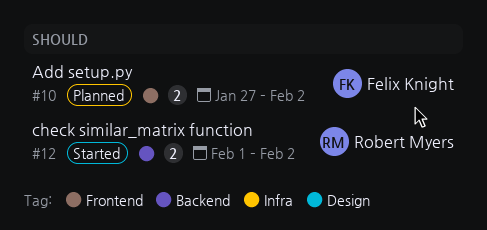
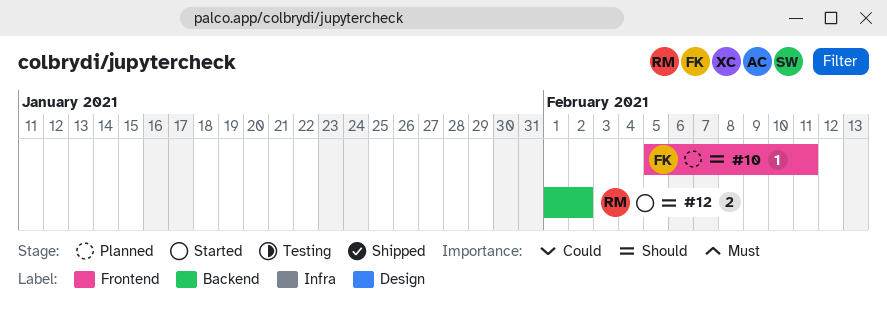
#10, estimate: 2 -> 1
#10, start: Jan 27 -> Feb 5
#10, due: Feb 2 -> Feb 11

